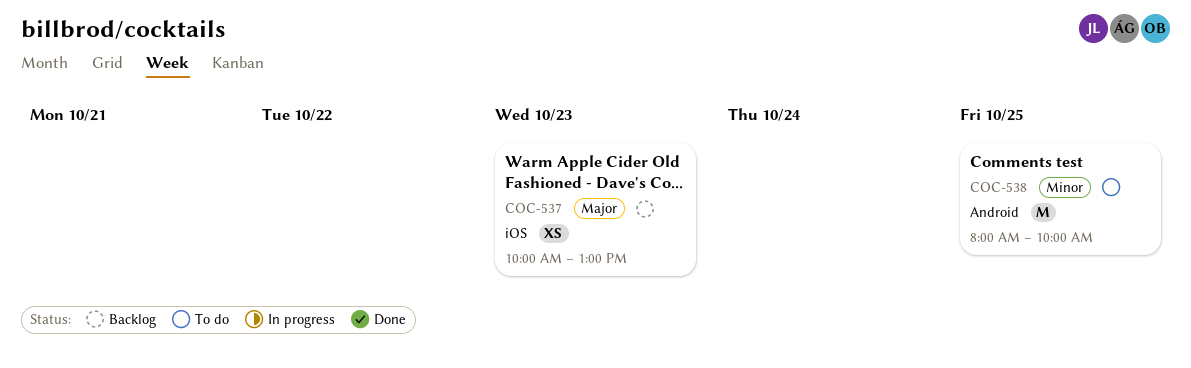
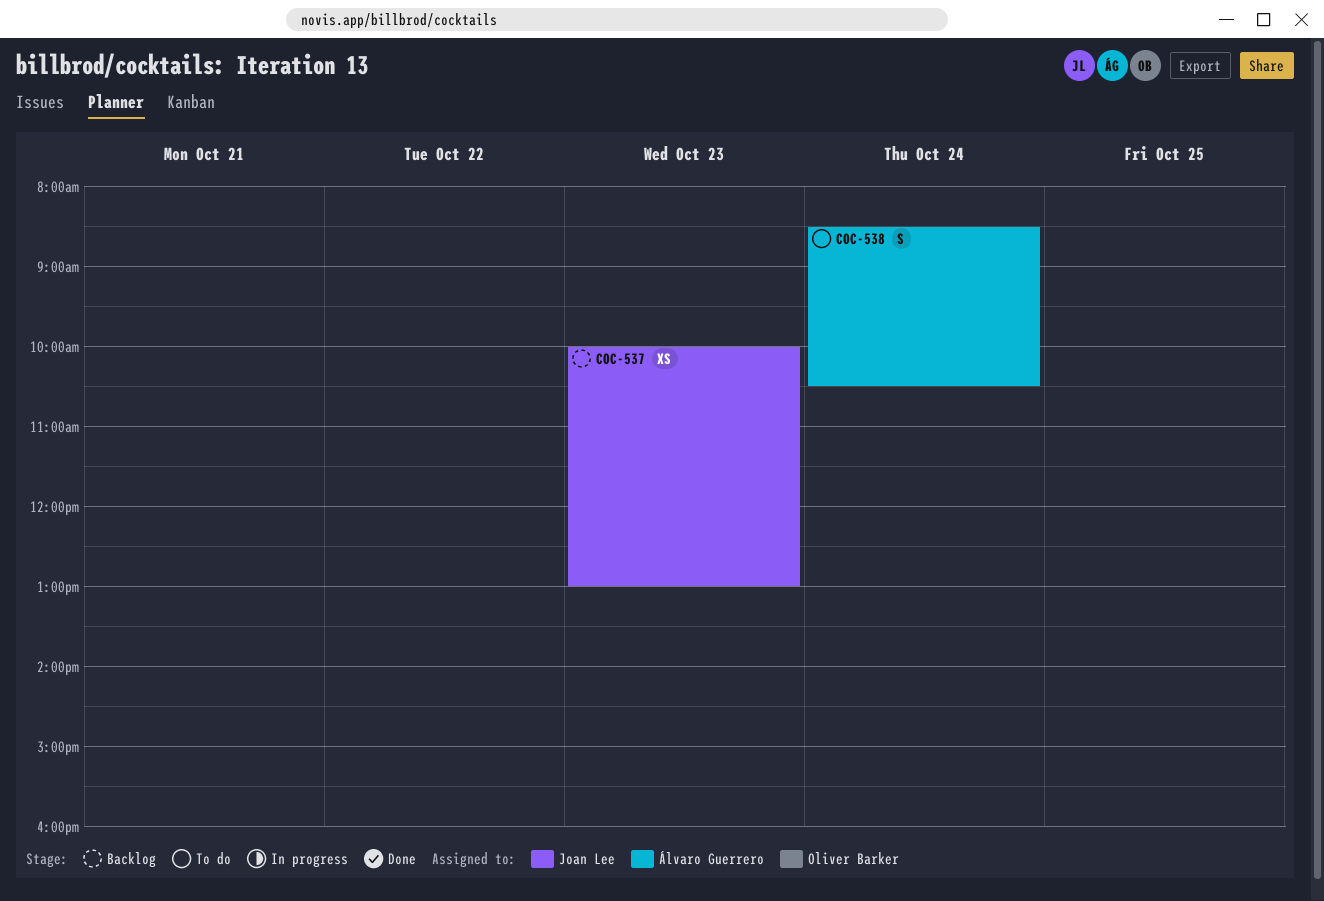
COC-538, estimate: M -> S
COC-538, day: Oct 25 -> Oct 24
COC-538, begins: 08:00 -> 08:30
COC-538, ends: 10:00 -> 10:30

